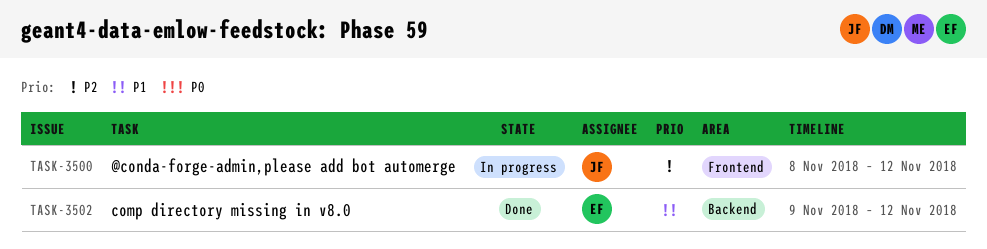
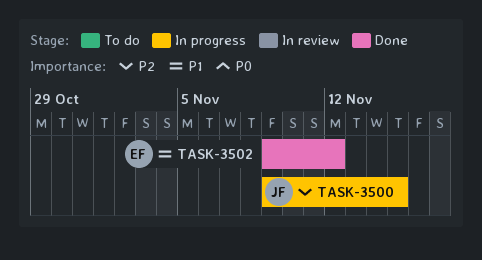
TASK-3500, start: Nov 8 -> Nov 9
TASK-3500, due: Nov 12 -> Nov 15

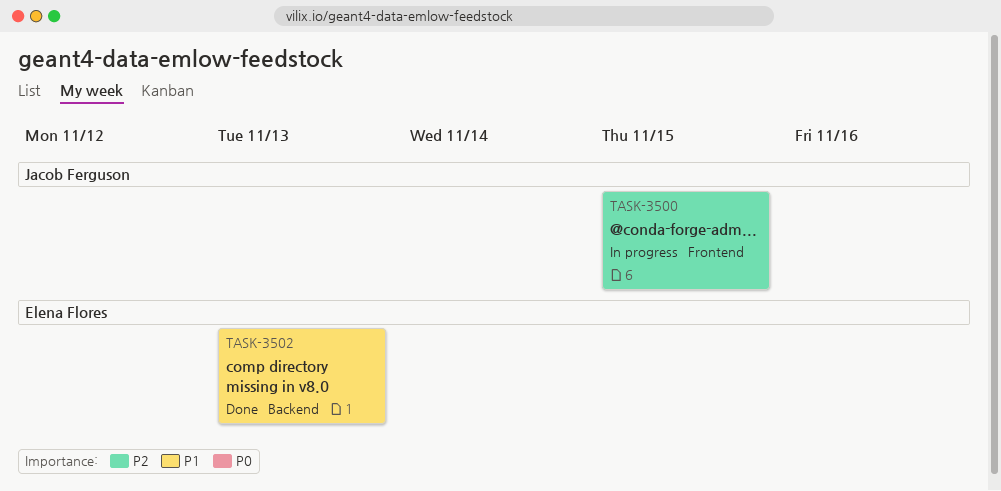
TASK-3502, due: Nov 12 -> Nov 13

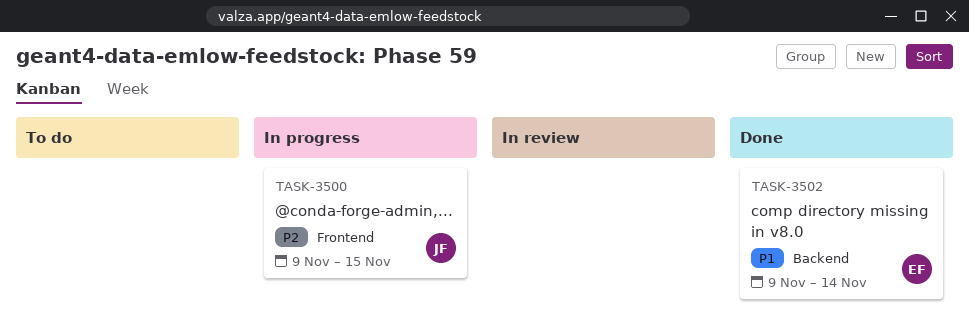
TASK-3502, due: Nov 13 -> Nov 14

